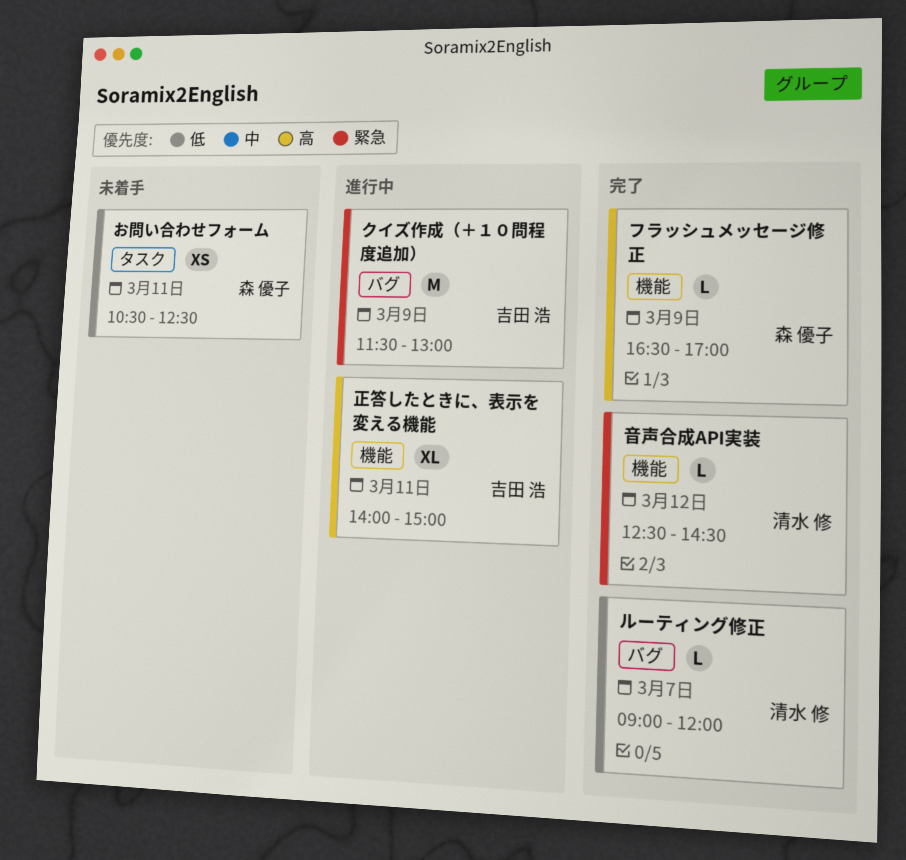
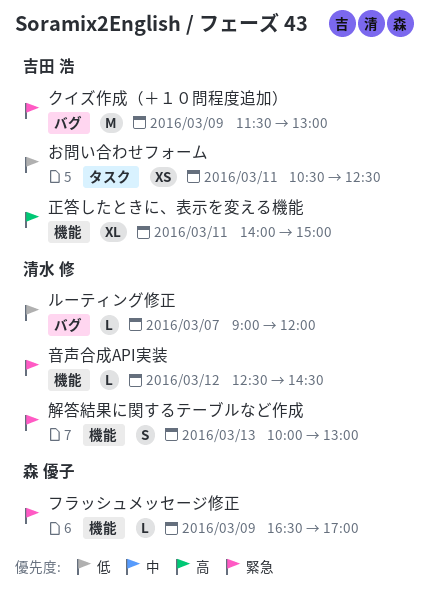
お問い合わせフォーム, owner: 森 優子 -> 吉田 浩
フラッシュメッセージ修正, priority: 高 -> 緊急
解答結果に関するテーブルなど作成: none -> present

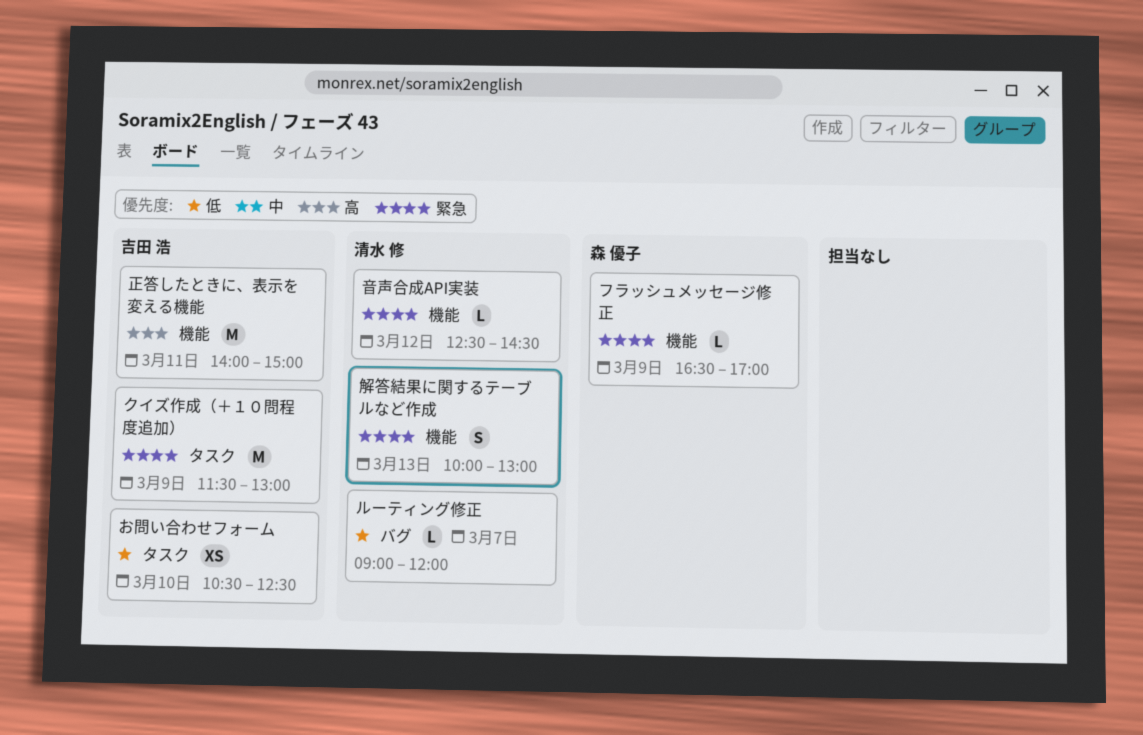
お問い合わせフォーム, day: Mar 11 -> Mar 10
クイズ作成（＋１０問程度追加）, label: バグ -> タスク
正答したときに、表示を変える機能, estimate: XL -> M

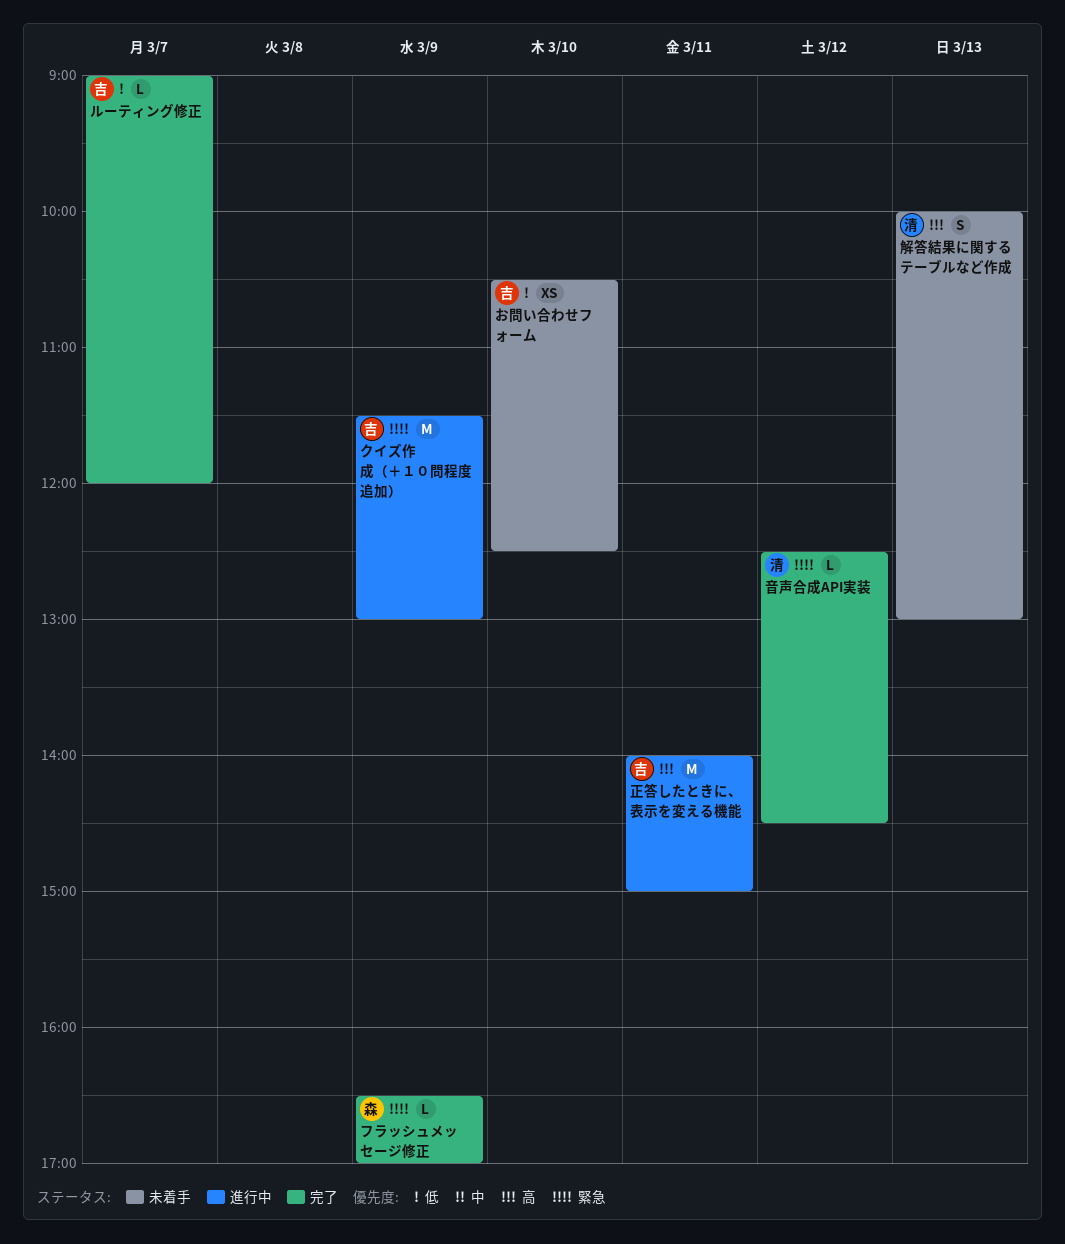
ルーティング修正, owner: 清水 修 -> 吉田 浩
解答結果に関するテーブルなど作成, priority: 緊急 -> 高

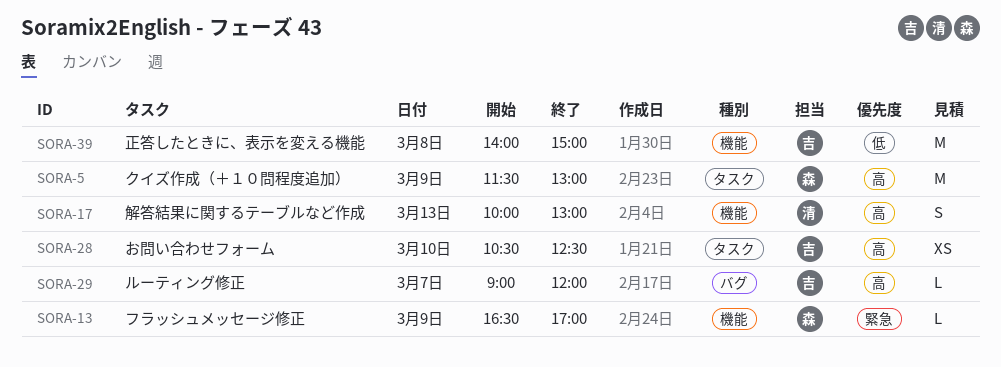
お問い合わせフォーム, priority: 低 -> 高
クイズ作成（＋１０問程度追加）, owner: 吉 -> 森
クイズ作成（＋１０問程度追加）, priority: 緊急 -> 高
ルーティング修正, priority: 低 -> 高
正答したときに、表示を変える機能, priority: 高 -> 低
正答したときに、表示を変える機能, day: Mar 11 -> Mar 8
音声合成API実装: present -> none

